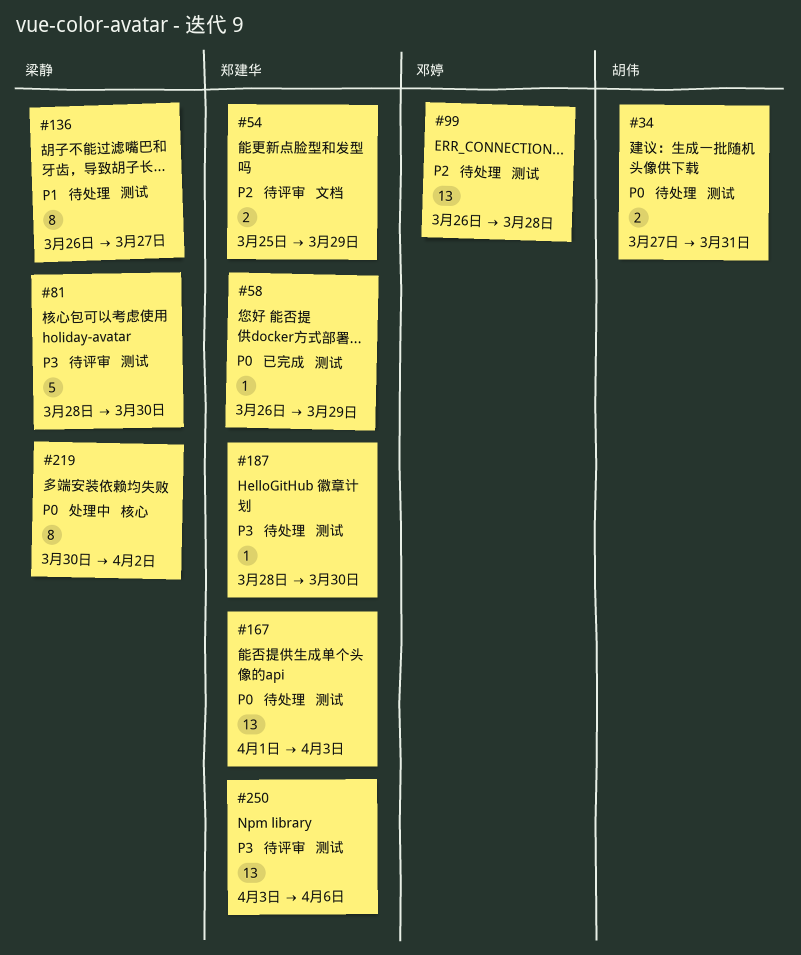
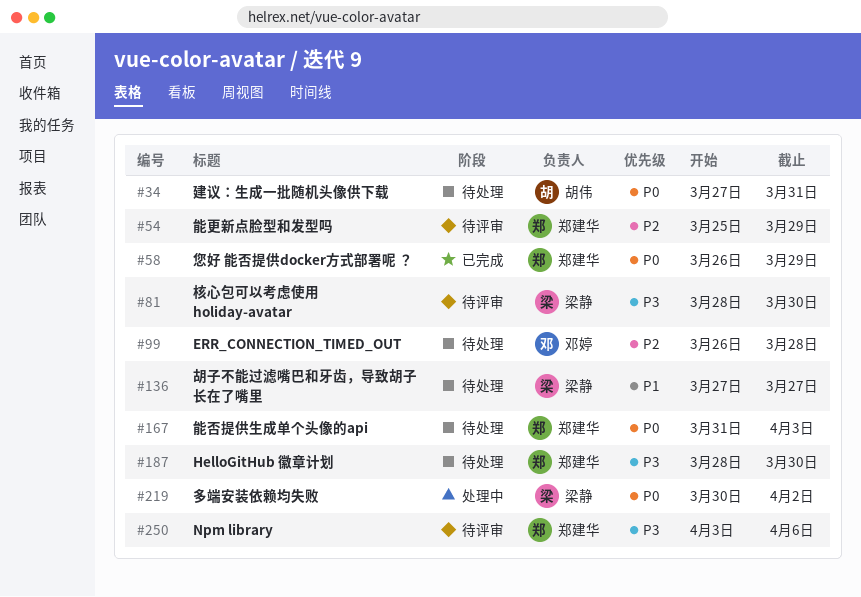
#136, start: Mar 26 -> Mar 27
#167, start: Apr 1 -> Mar 31

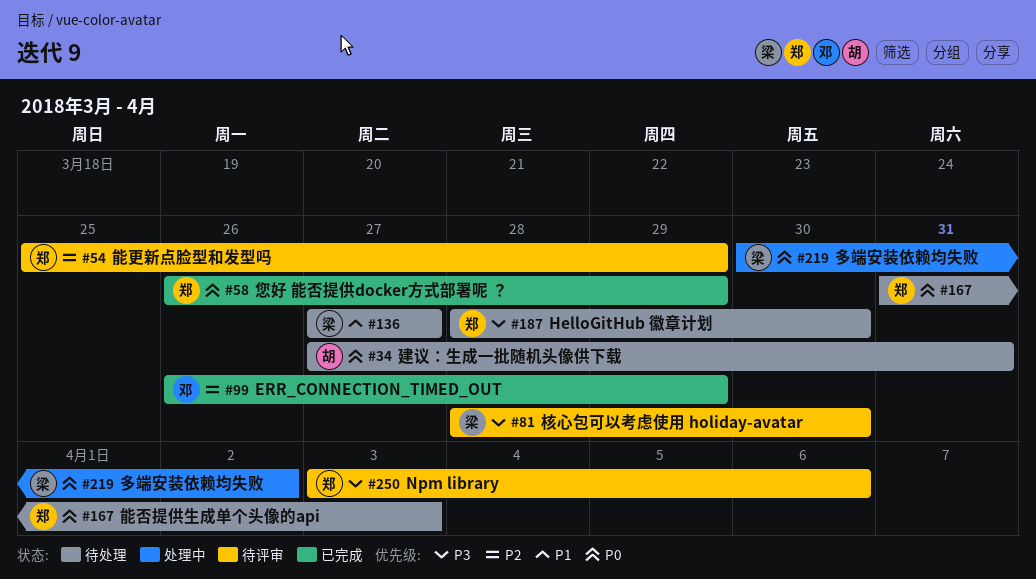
#99, status: 待处理 -> 已完成
#99, due: Mar 28 -> Mar 29

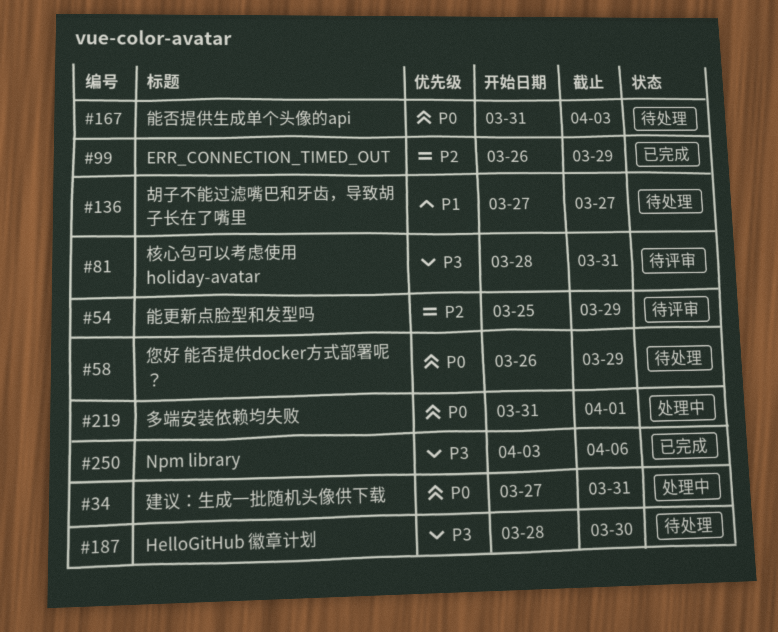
#34, status: 待处理 -> 处理中
#58, status: 已完成 -> 待处理
#81, due: Mar 30 -> Mar 31
#219, start: Mar 30 -> Mar 31
#219, due: Apr 2 -> Apr 1
#250, status: 待评审 -> 已完成

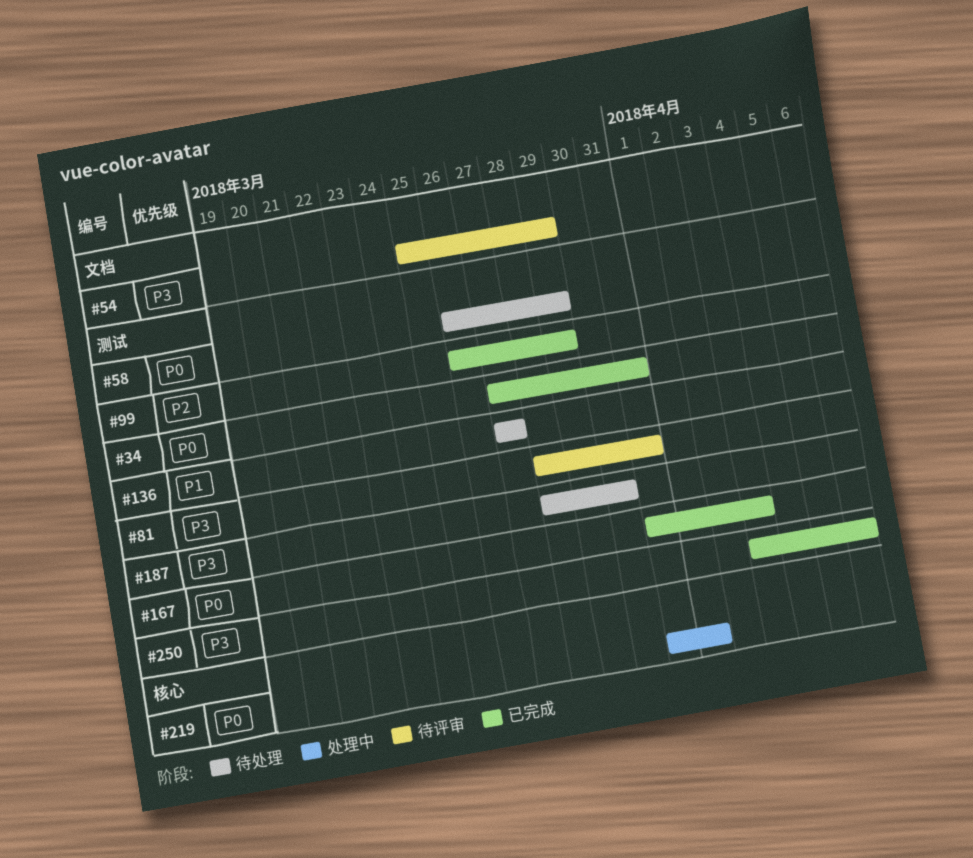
#34, status: 处理中 -> 已完成
#54, priority: P2 -> P3
#167, status: 待处理 -> 已完成

